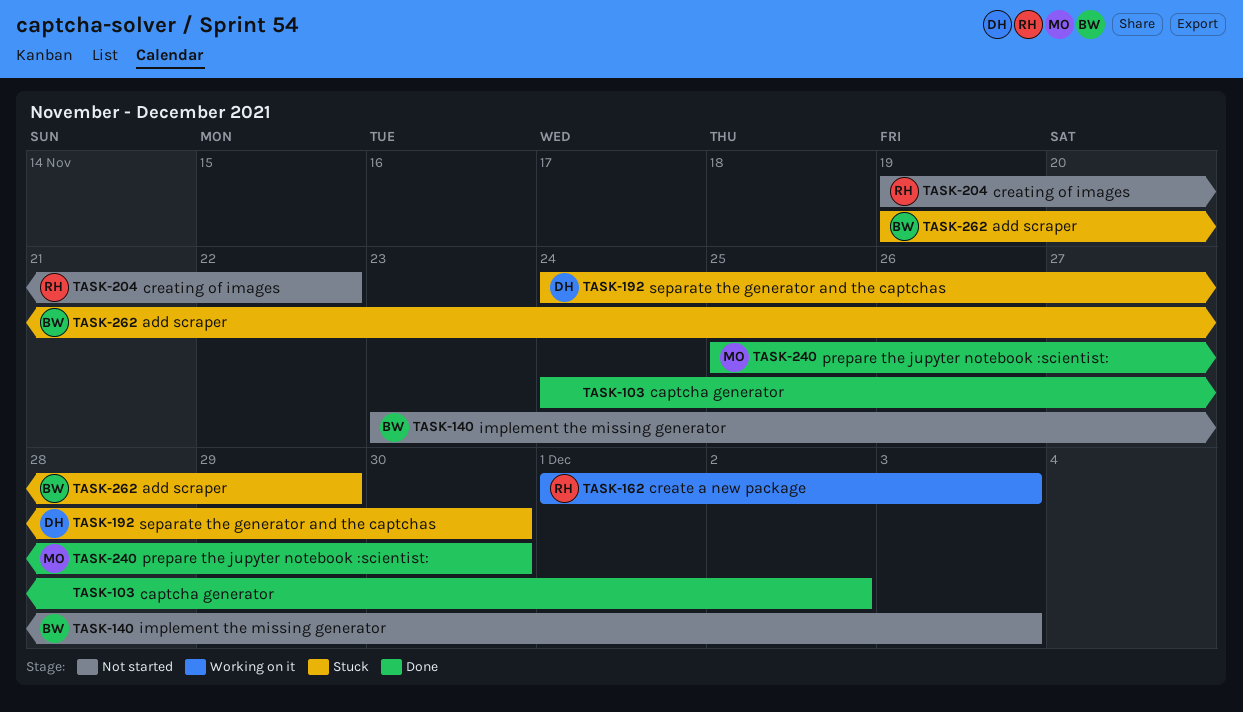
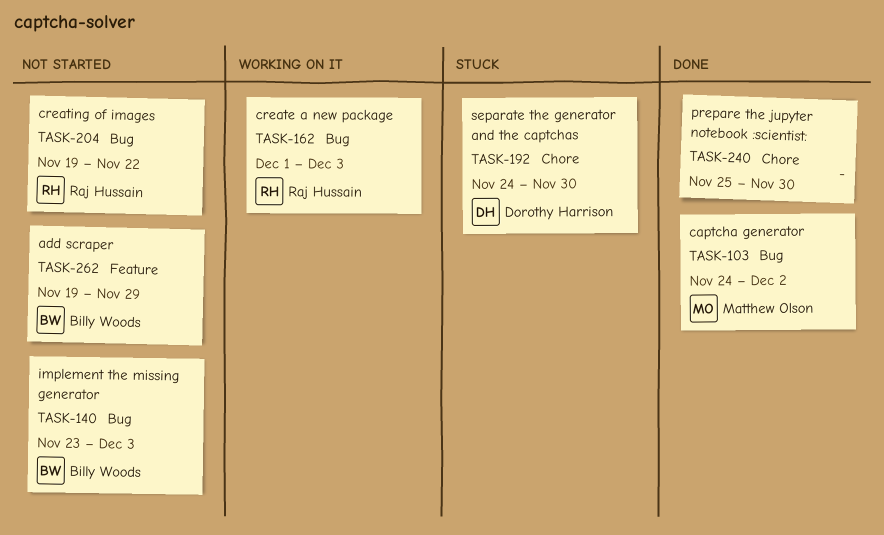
TASK-103, owner: none -> Matthew Olson
TASK-240, owner: Matthew Olson -> none
TASK-262, status: Stuck -> Not started

